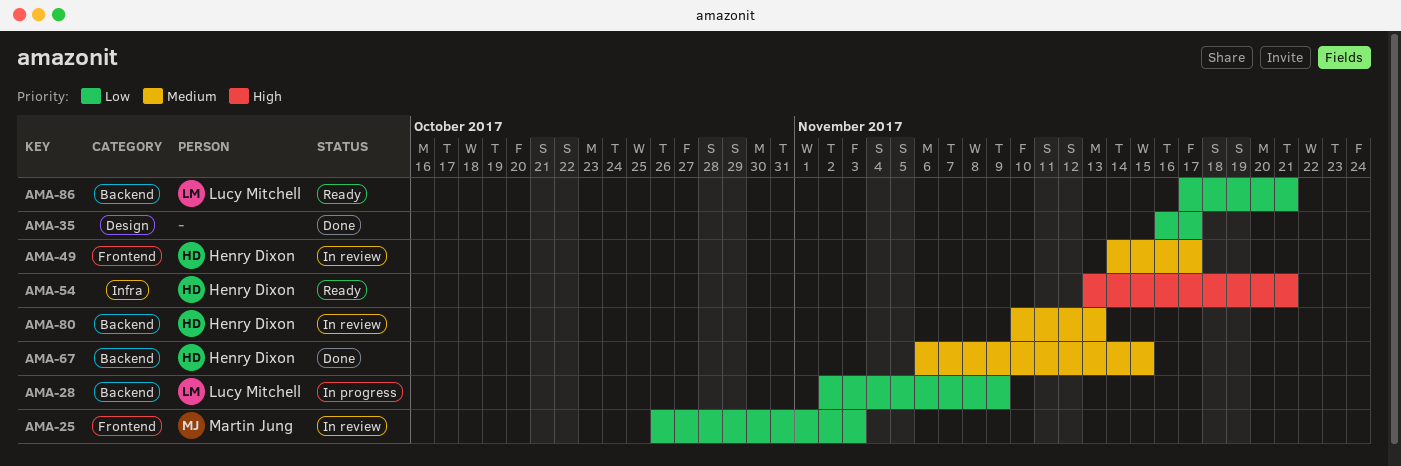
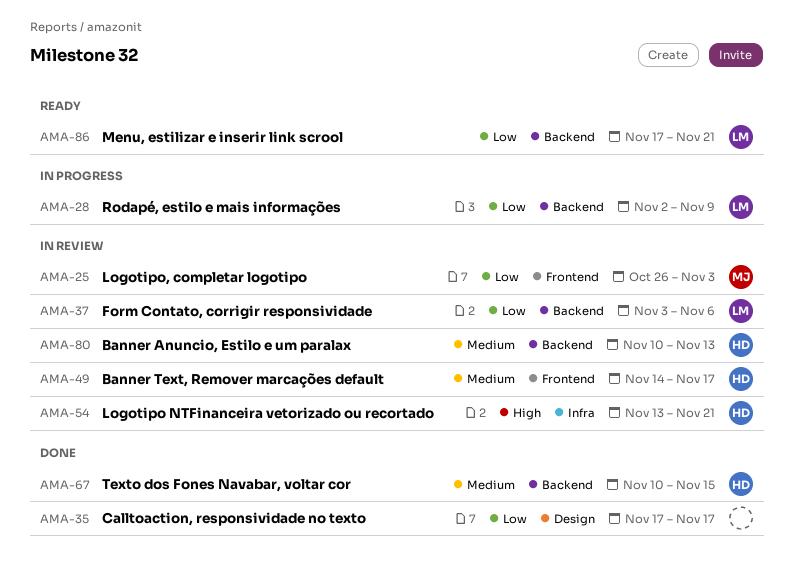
AMA-35, start: Nov 16 -> Nov 17
AMA-37: none -> present
AMA-54, status: Ready -> In review
AMA-67, start: Nov 6 -> Nov 10

